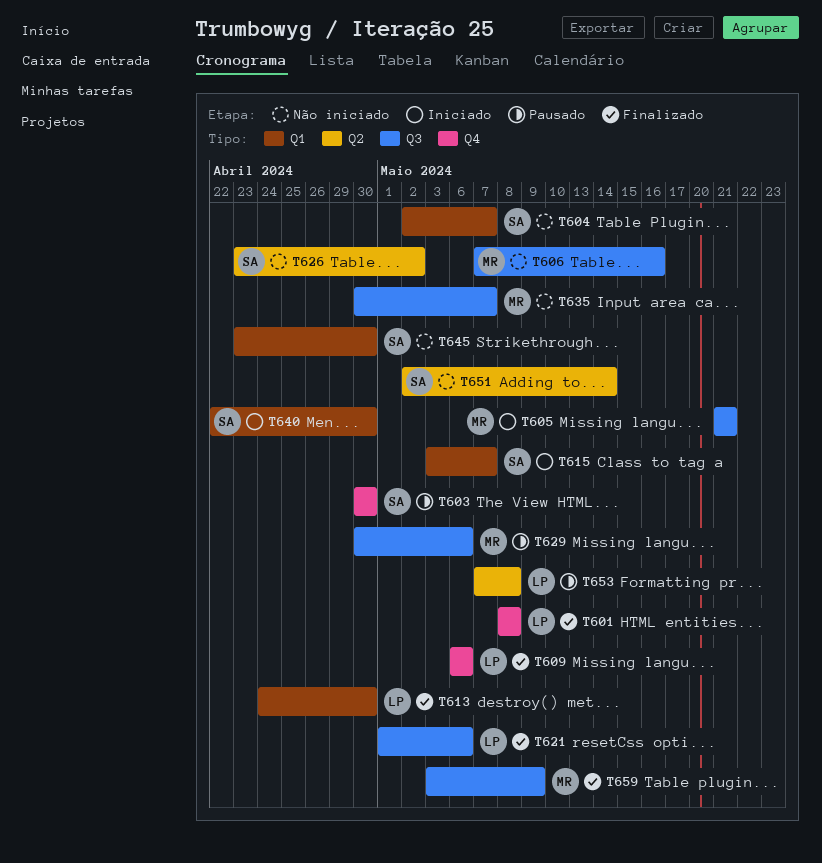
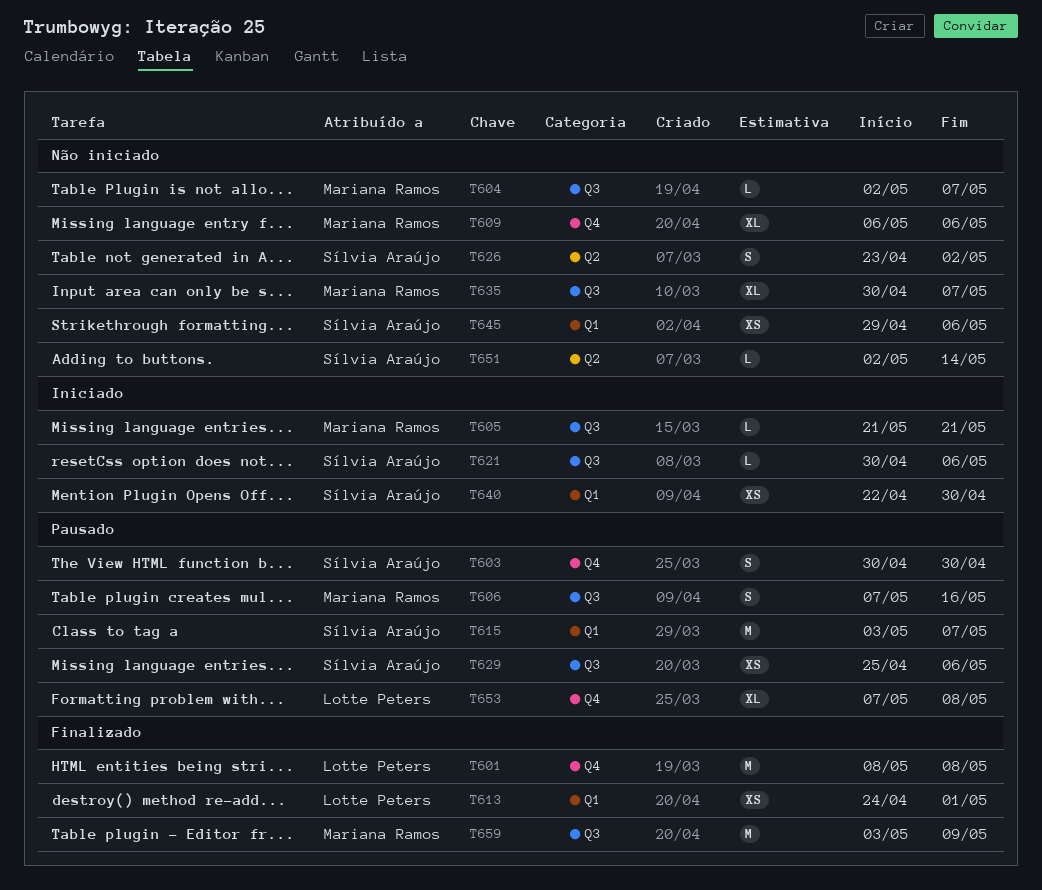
T604, owner: Sílvia Araújo -> Mariana Ramos
T604, label: Q1 -> Q3
T606, status: Não iniciado -> Pausado
T609, status: Finalizado -> Não iniciado
T609, owner: Lotte Peters -> Mariana Ramos
T613, due: Apr 30 -> May 1
T615, status: Iniciado -> Pausado
T621, status: Finalizado -> Iniciado
T621, owner: Lotte Peters -> Sílvia Araújo
T621, start: May 1 -> Apr 30
T629, owner: Mariana Ramos -> Sílvia Araújo
T629, start: Apr 30 -> Apr 25
T645, start: Apr 23 -> Apr 29
T645, due: Apr 30 -> May 6
T653, label: Q2 -> Q4

